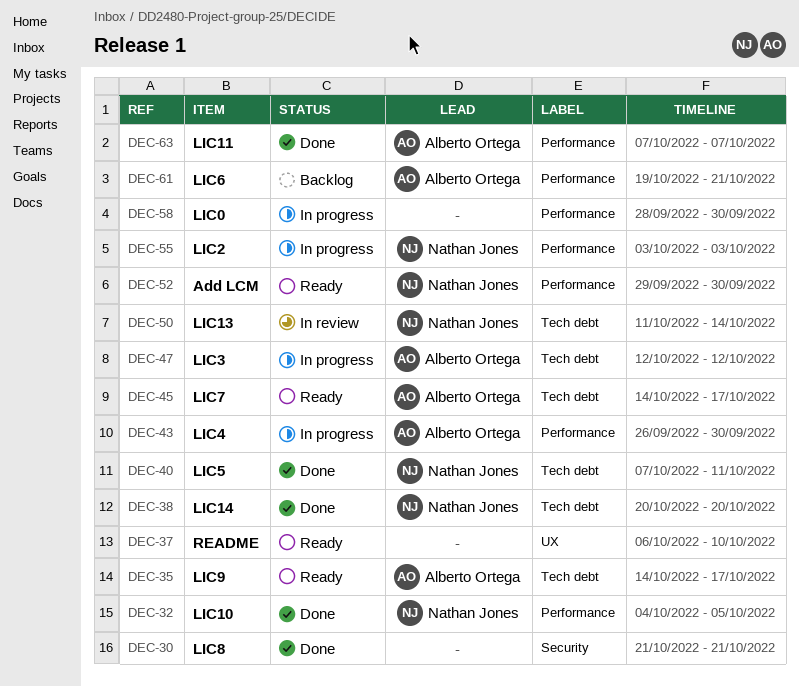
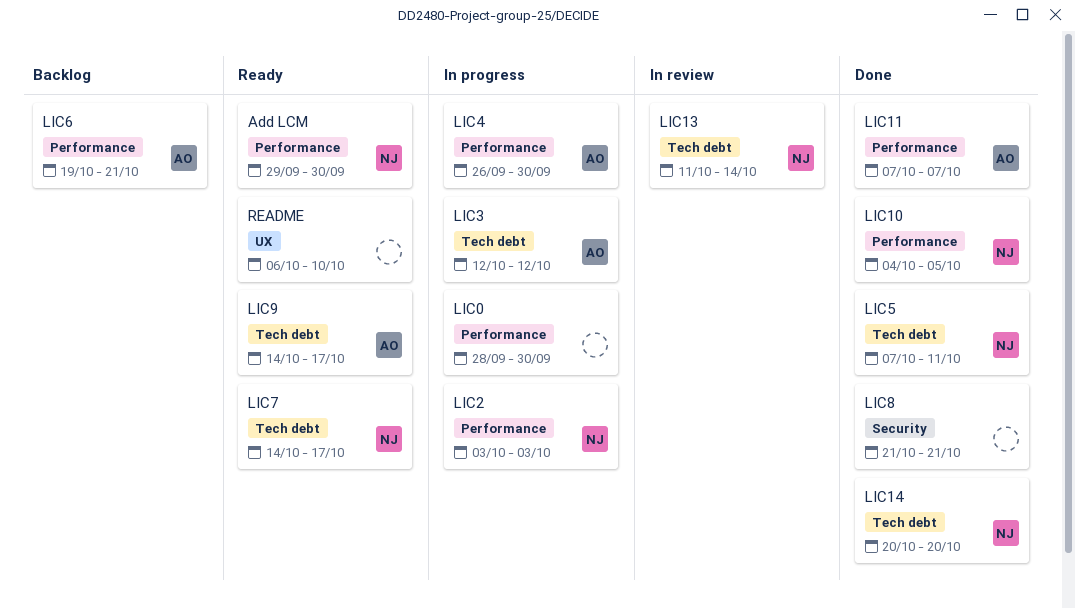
LIC7, owner: Alberto Ortega -> Nathan Jones

